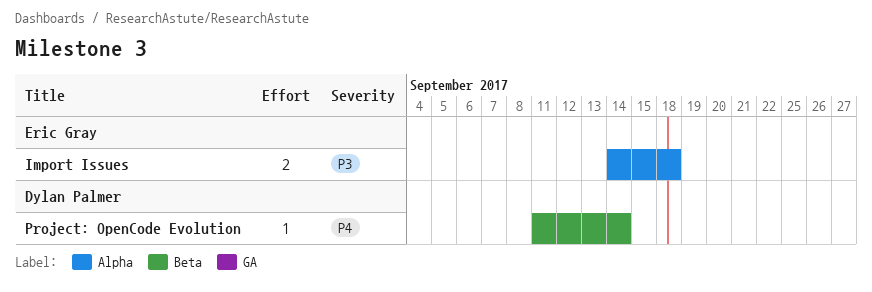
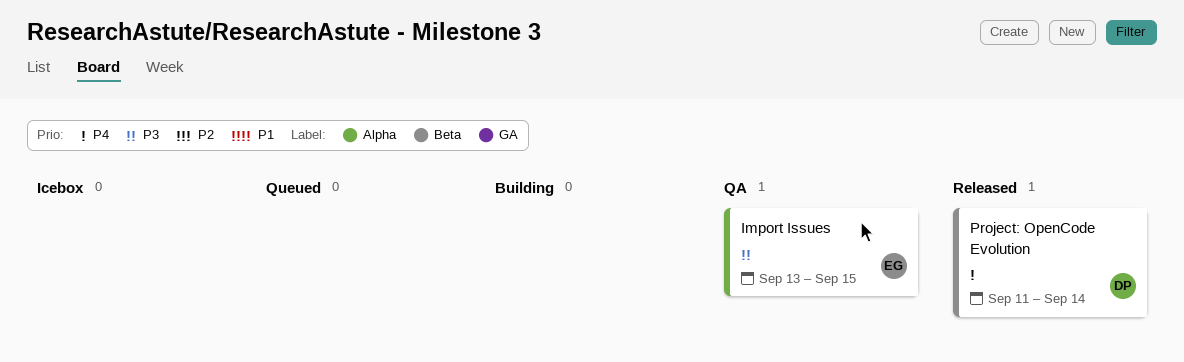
Import Issues, start: Sep 14 -> Sep 13
Import Issues, due: Sep 18 -> Sep 15

